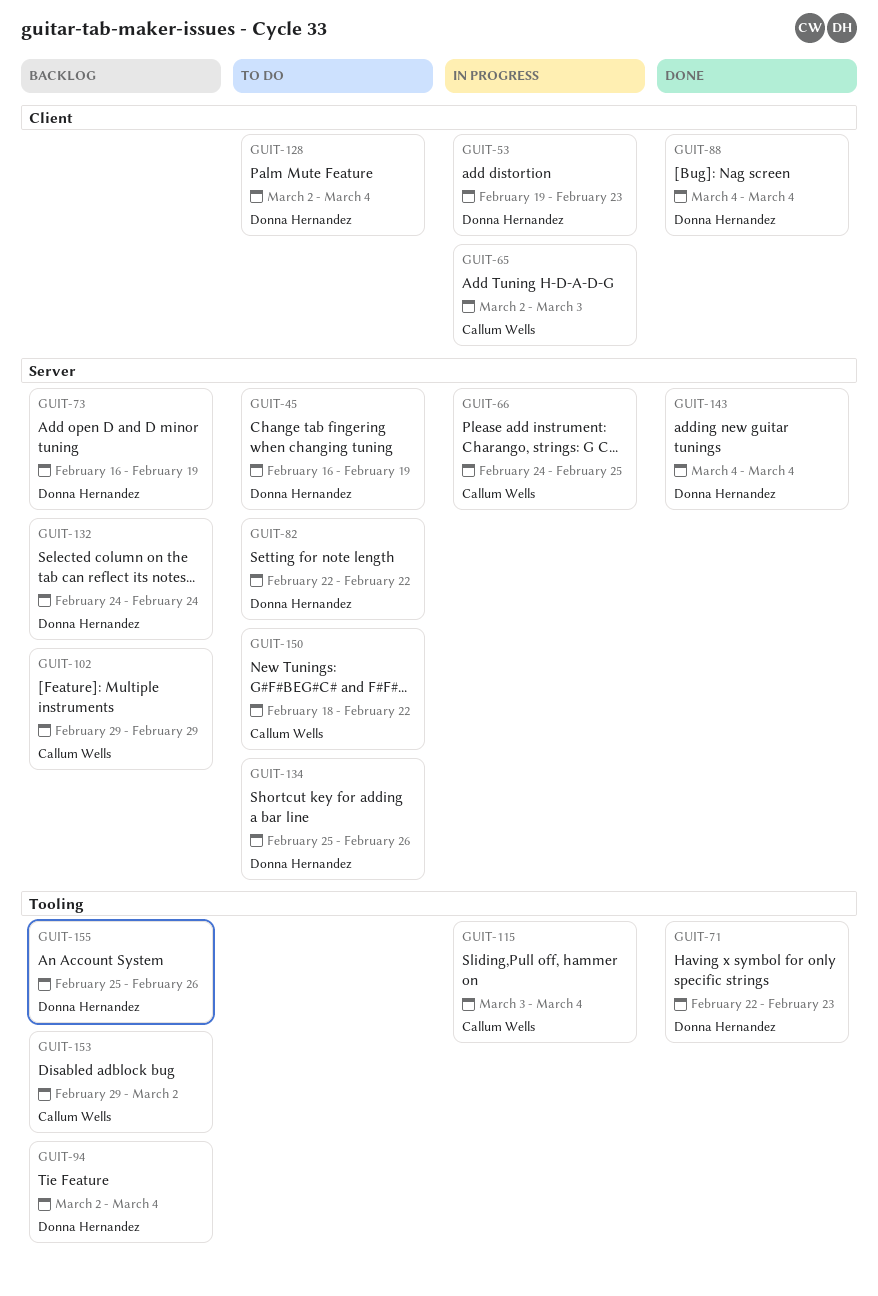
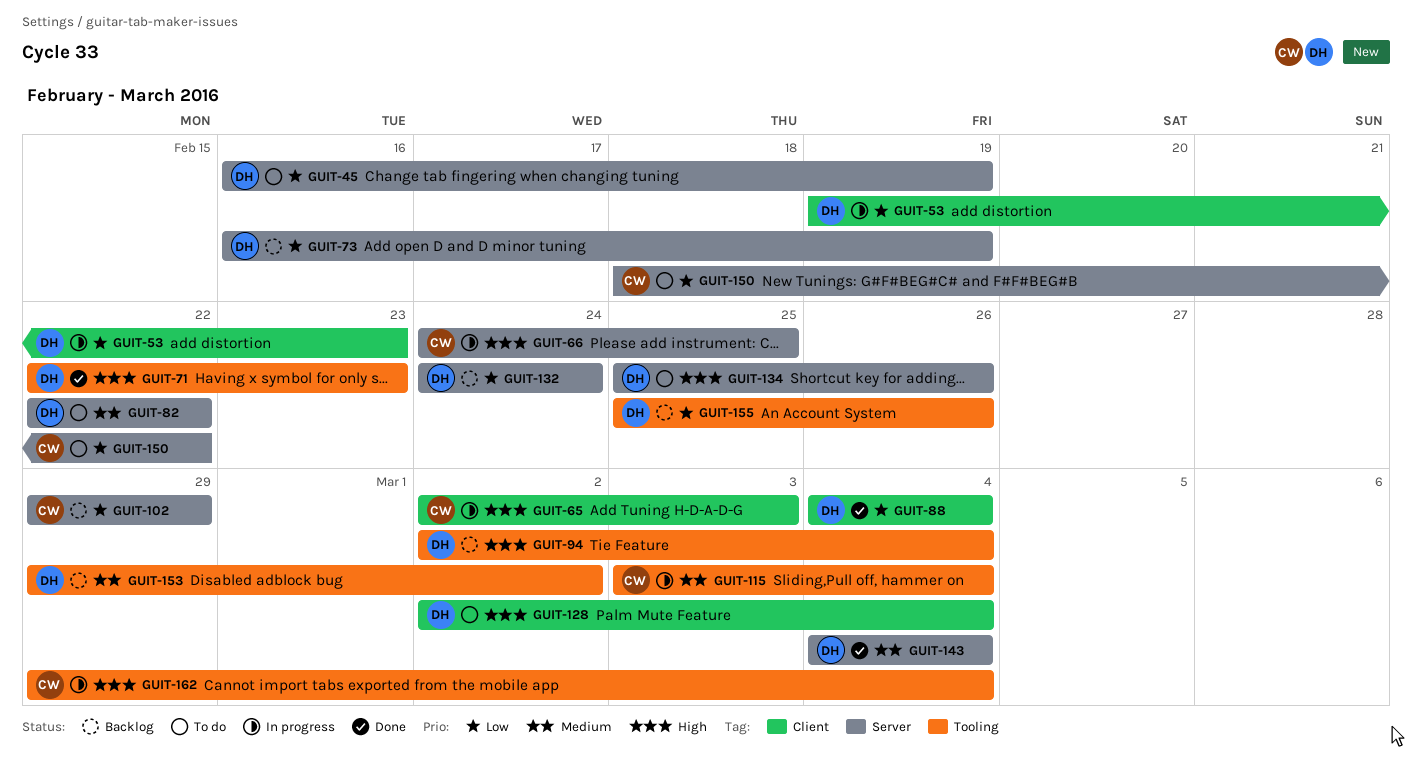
GUIT-153, owner: Callum Wells -> Donna Hernandez
GUIT-162: none -> present

